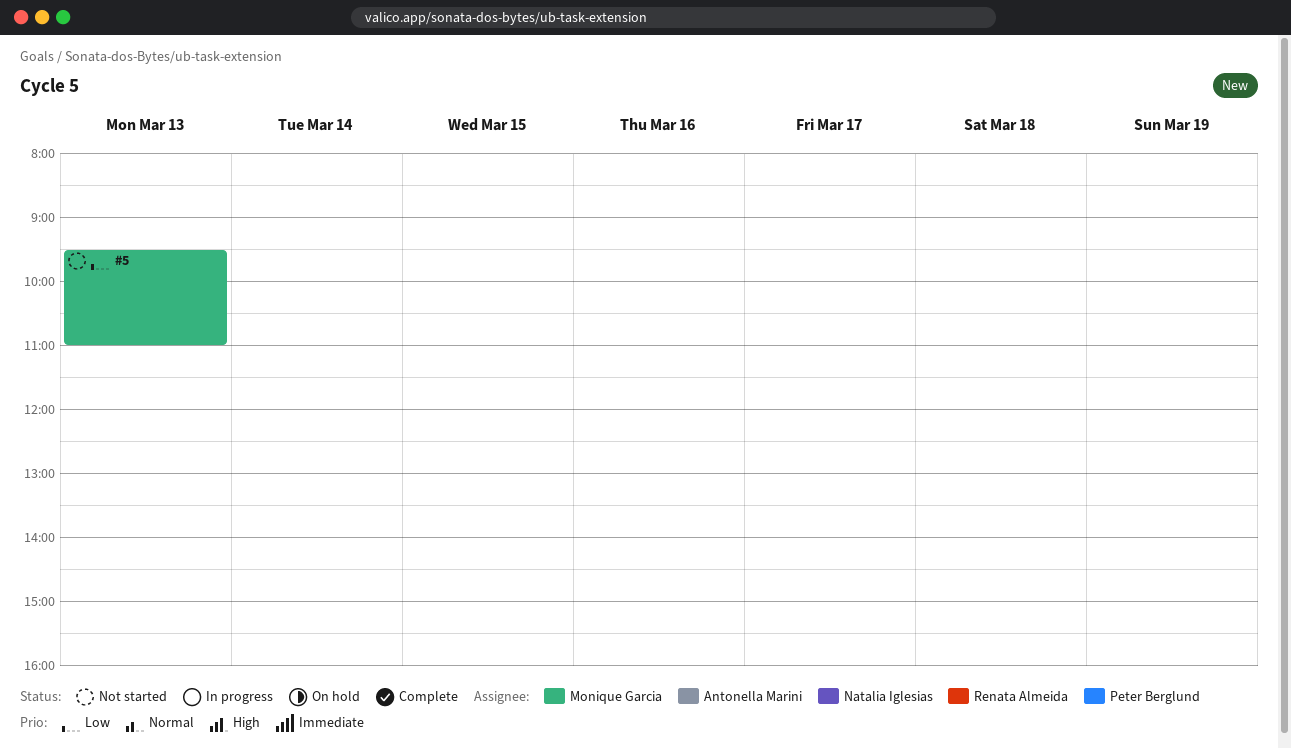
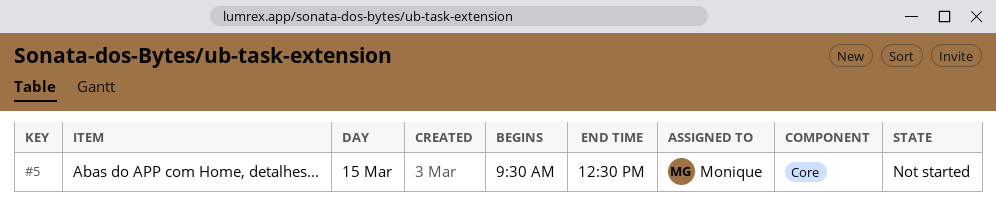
#5, day: Mar 13 -> Mar 15
#5, ends: 11:00 -> 12:30

